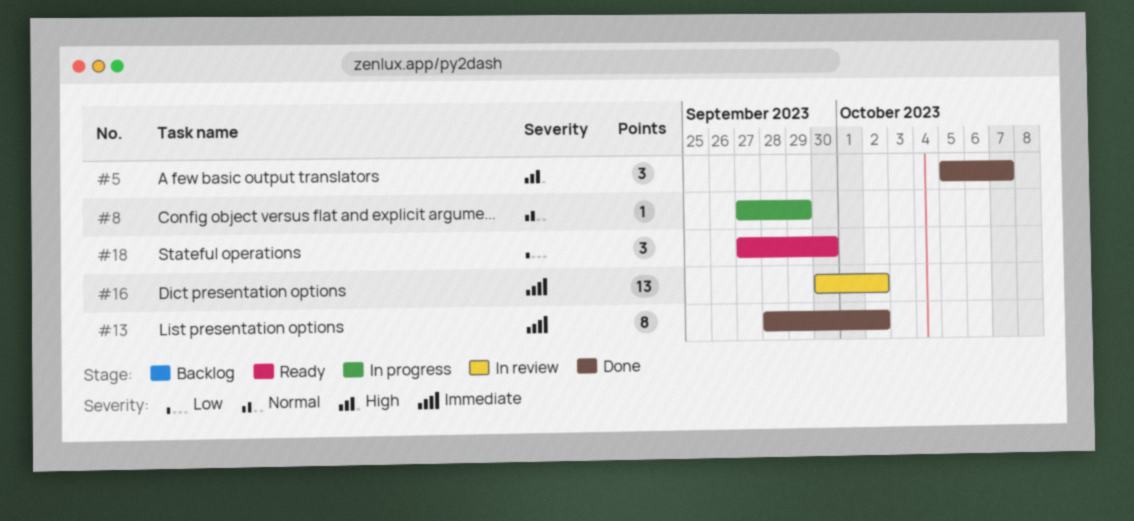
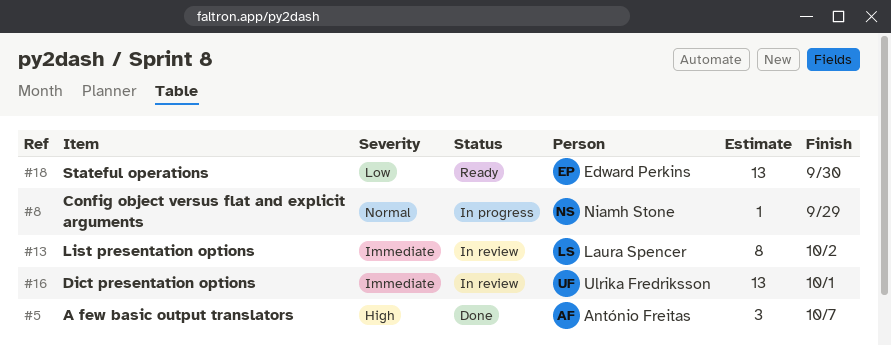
#13, status: Done -> In review
#16, due: Oct 2 -> Oct 1
#18, estimate: 3 -> 13

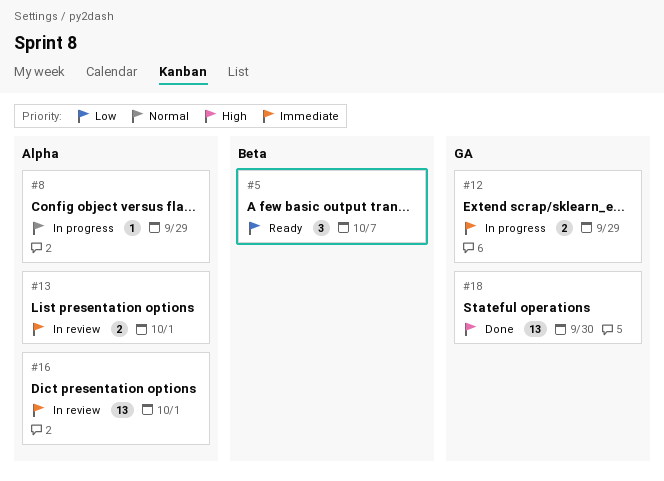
#5, status: Done -> Ready
#5, priority: High -> Low
#12: none -> present
#13, estimate: 8 -> 2
#13, due: Oct 2 -> Oct 1
#18, status: Ready -> Done
#18, priority: Low -> High

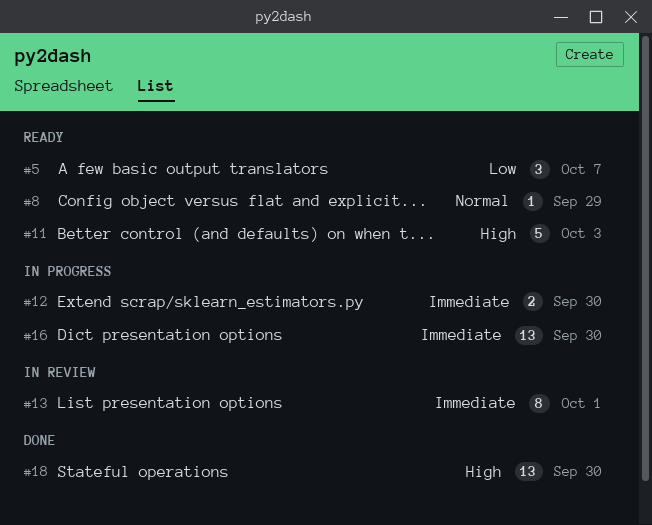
#8, status: In progress -> Ready
#11: none -> present
#12, due: Sep 29 -> Sep 30
#13, estimate: 2 -> 8
#16, status: In review -> In progress
#16, due: Oct 1 -> Sep 30

